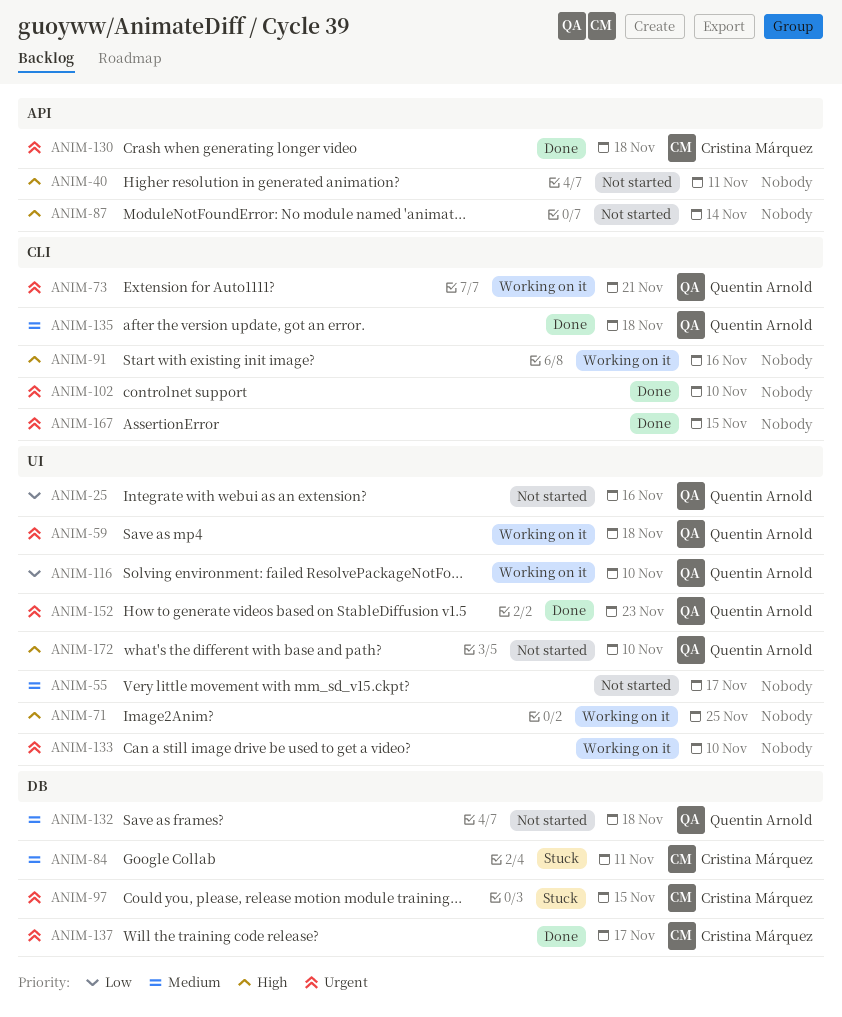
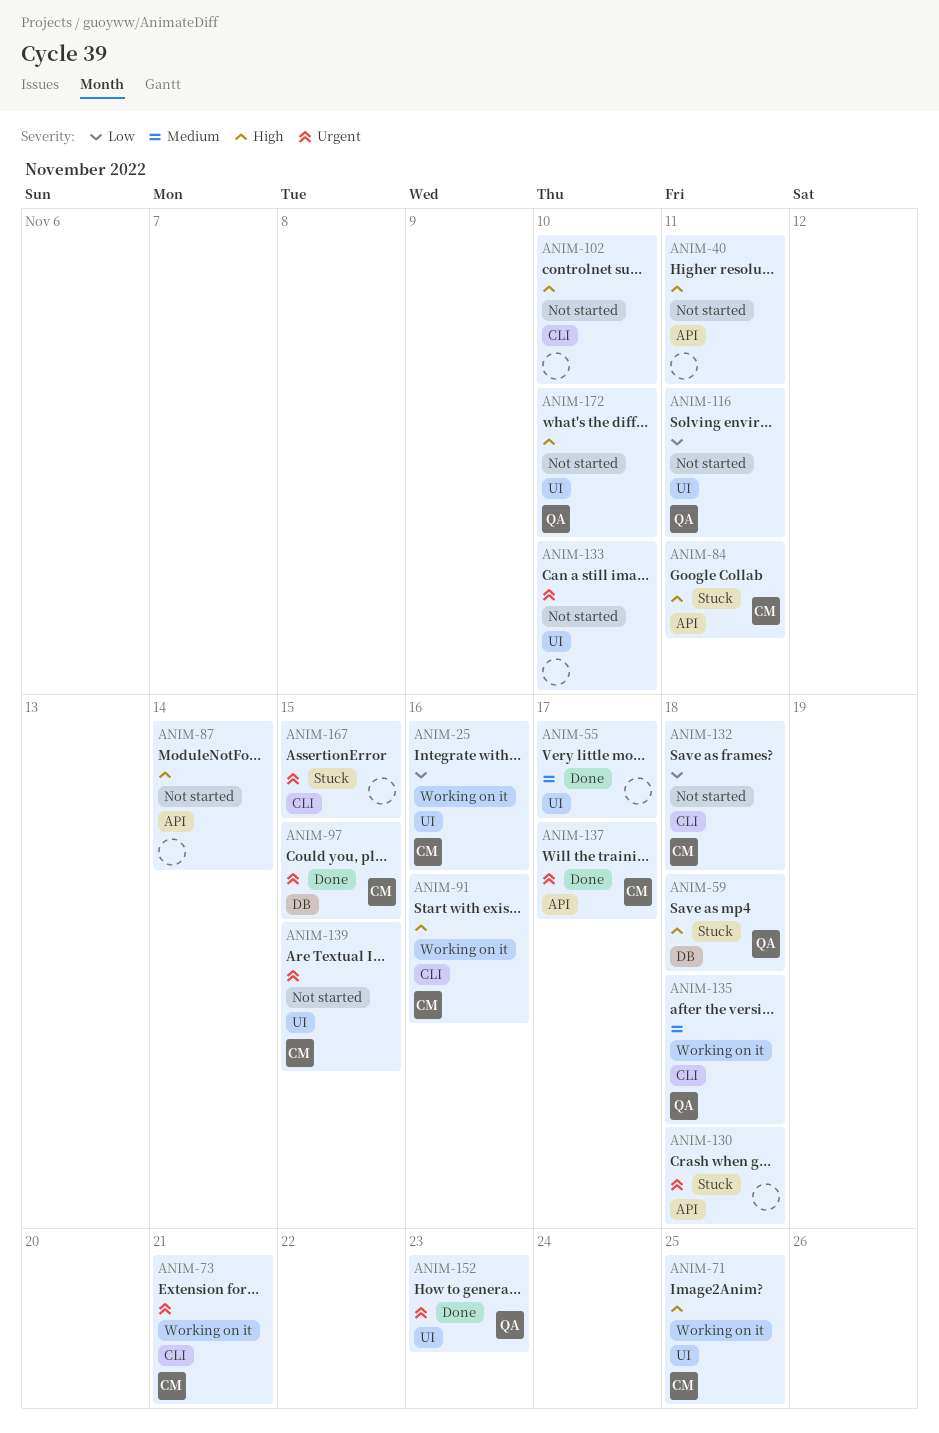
ANIM-25, status: Not started -> Working on it
ANIM-25, owner: Quentin Arnold -> Cristina Márquez
ANIM-55, status: Not started -> Done
ANIM-59, status: Working on it -> Stuck
ANIM-59, priority: Urgent -> High
ANIM-59, label: UI -> DB
ANIM-71, owner: none -> Cristina Márquez
ANIM-73, owner: Quentin Arnold -> Cristina Márquez
ANIM-84, priority: Medium -> High
ANIM-84, label: DB -> API
ANIM-91, owner: none -> Cristina Márquez
ANIM-97, status: Stuck -> Done
ANIM-102, status: Done -> Not started
ANIM-102, priority: Urgent -> High
ANIM-116, status: Working on it -> Not started
ANIM-116, due: Nov 10 -> Nov 11
ANIM-130, status: Done -> Stuck
ANIM-130, owner: Cristina Márquez -> none
ANIM-132, owner: Quentin Arnold -> Cristina Márquez
ANIM-132, priority: Medium -> Low
ANIM-132, label: DB -> CLI
ANIM-133, status: Working on it -> Not started
ANIM-135, status: Done -> Working on it
ANIM-137, label: DB -> API
ANIM-139: none -> present
ANIM-167, status: Done -> Stuck

